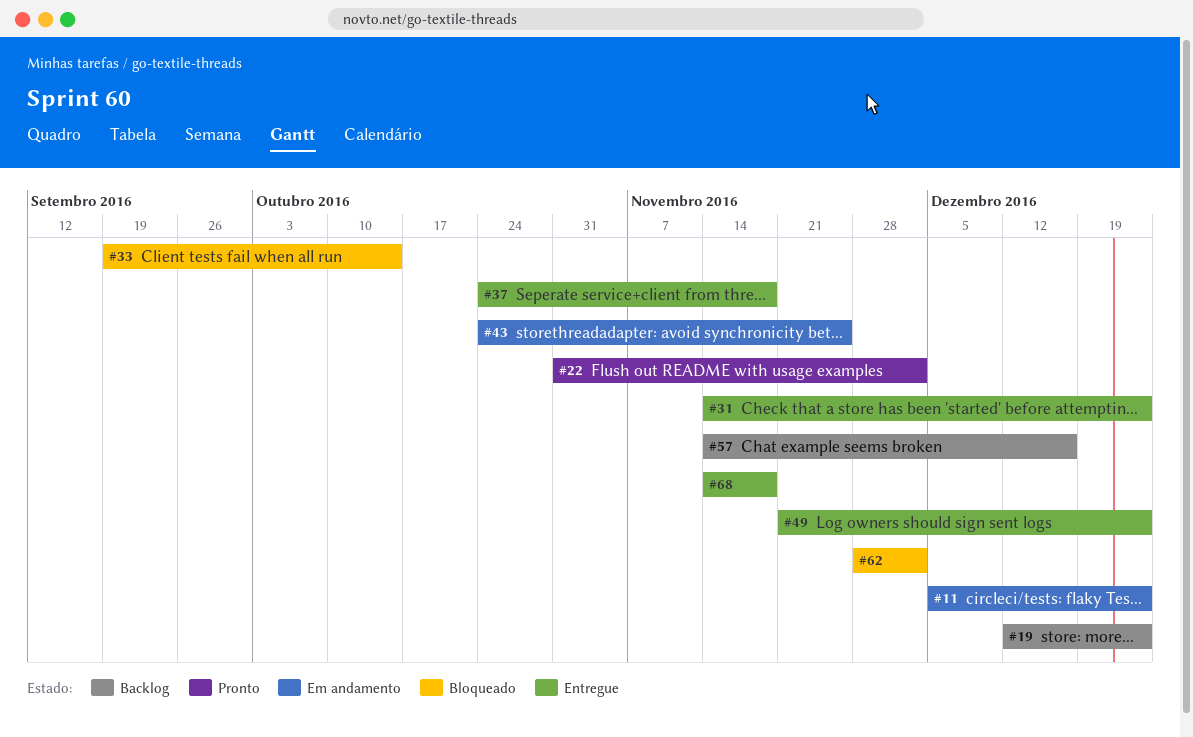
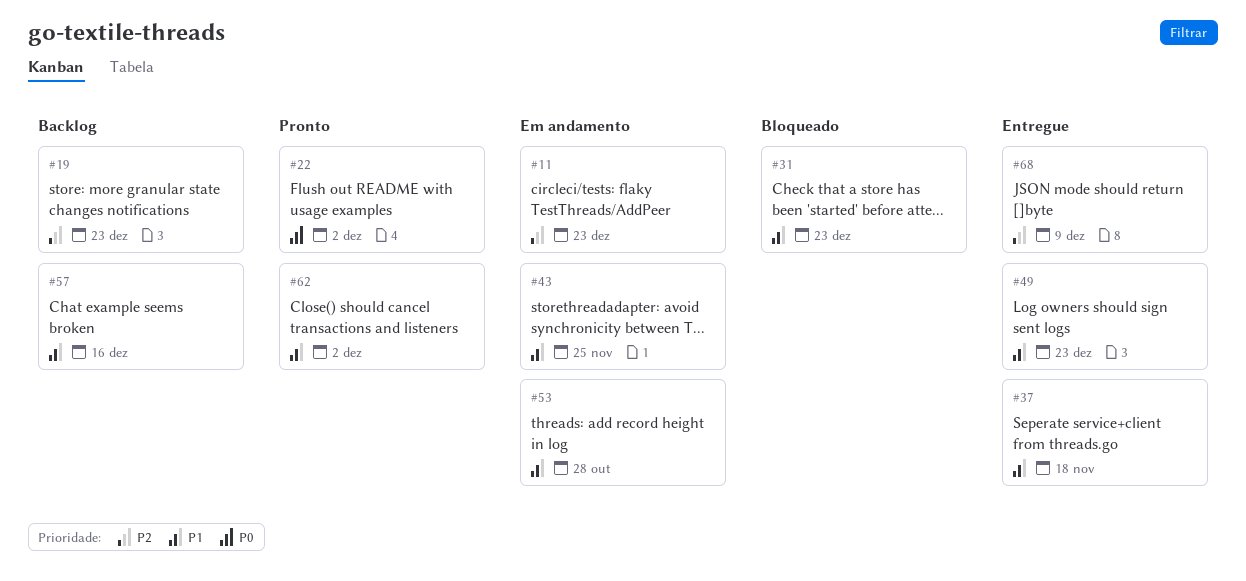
#31, status: Entregue -> Bloqueado
#33: present -> none
#53: none -> present
#62, status: Bloqueado -> Pronto
#68, due: Nov 18 -> Dec 9

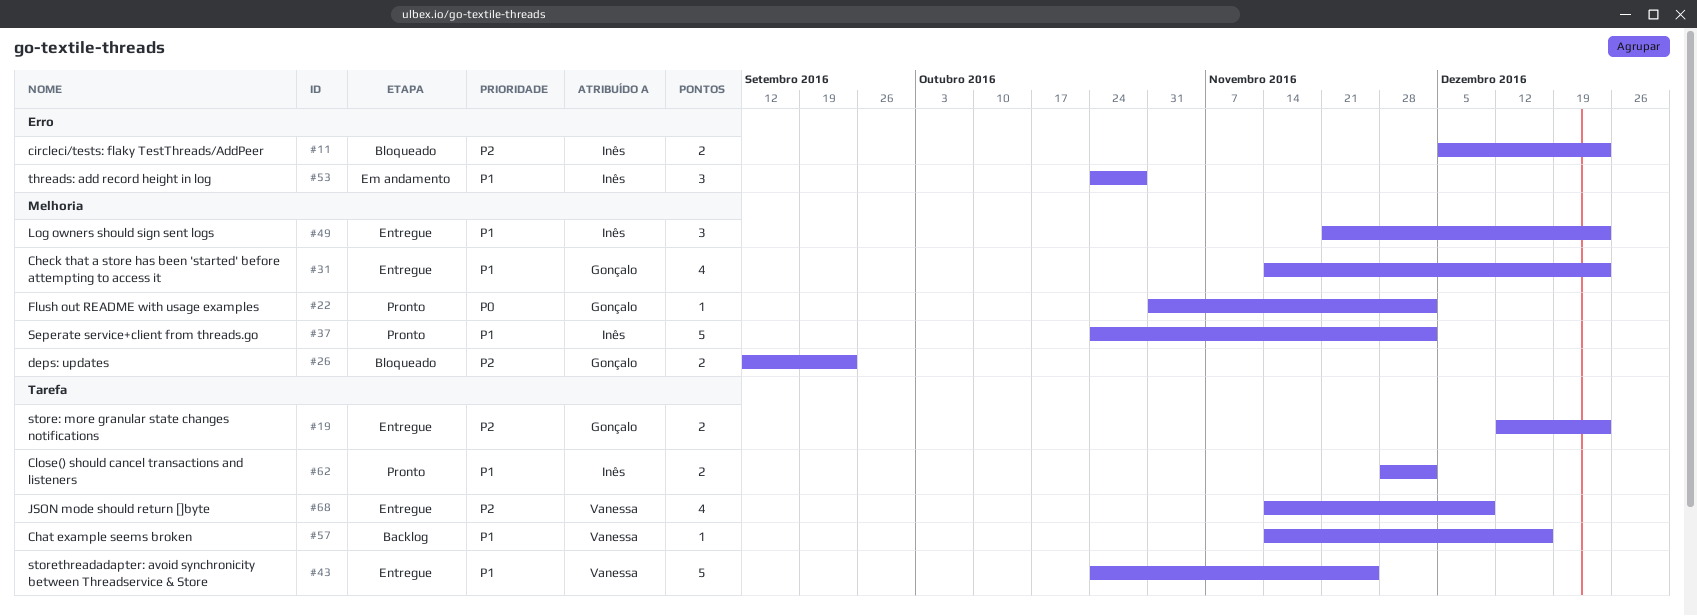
#11, status: Em andamento -> Bloqueado
#19, status: Backlog -> Entregue
#26: none -> present
#31, status: Bloqueado -> Entregue
#37, status: Entregue -> Pronto
#37, due: Nov 18 -> Dec 2
#43, status: Em andamento -> Entregue

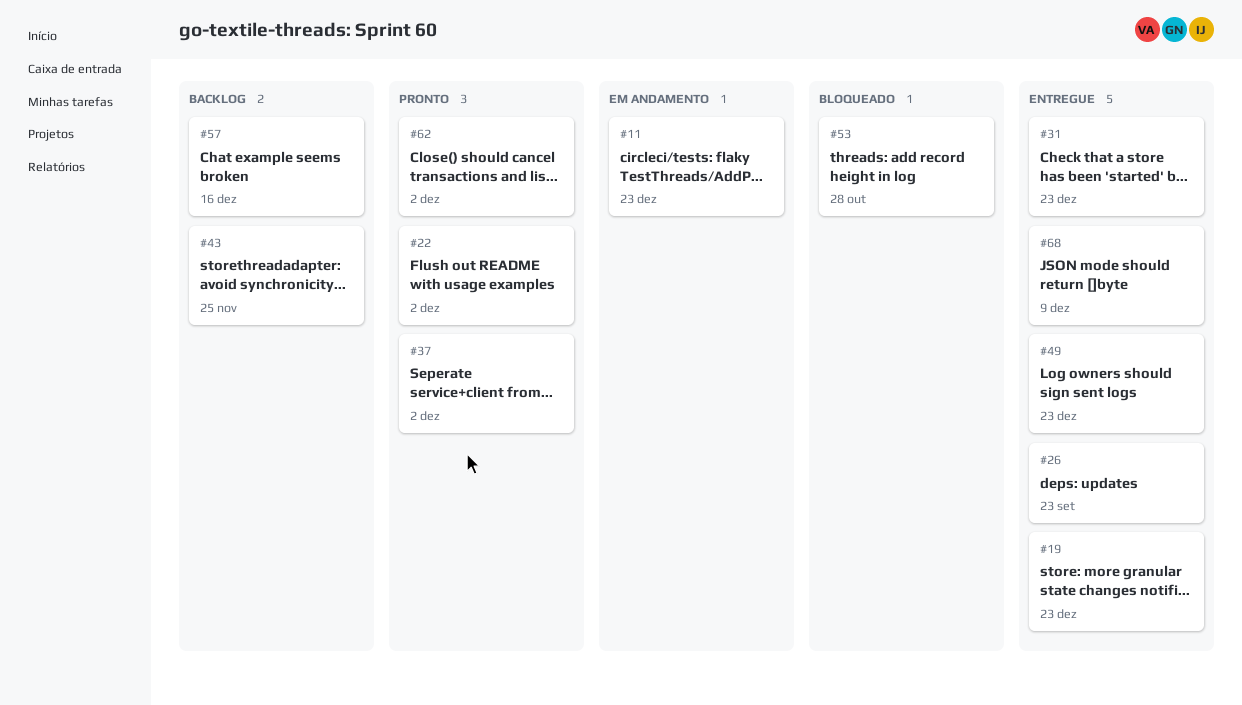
#11, status: Bloqueado -> Em andamento
#26, status: Bloqueado -> Entregue
#43, status: Entregue -> Backlog
#53, status: Em andamento -> Bloqueado

